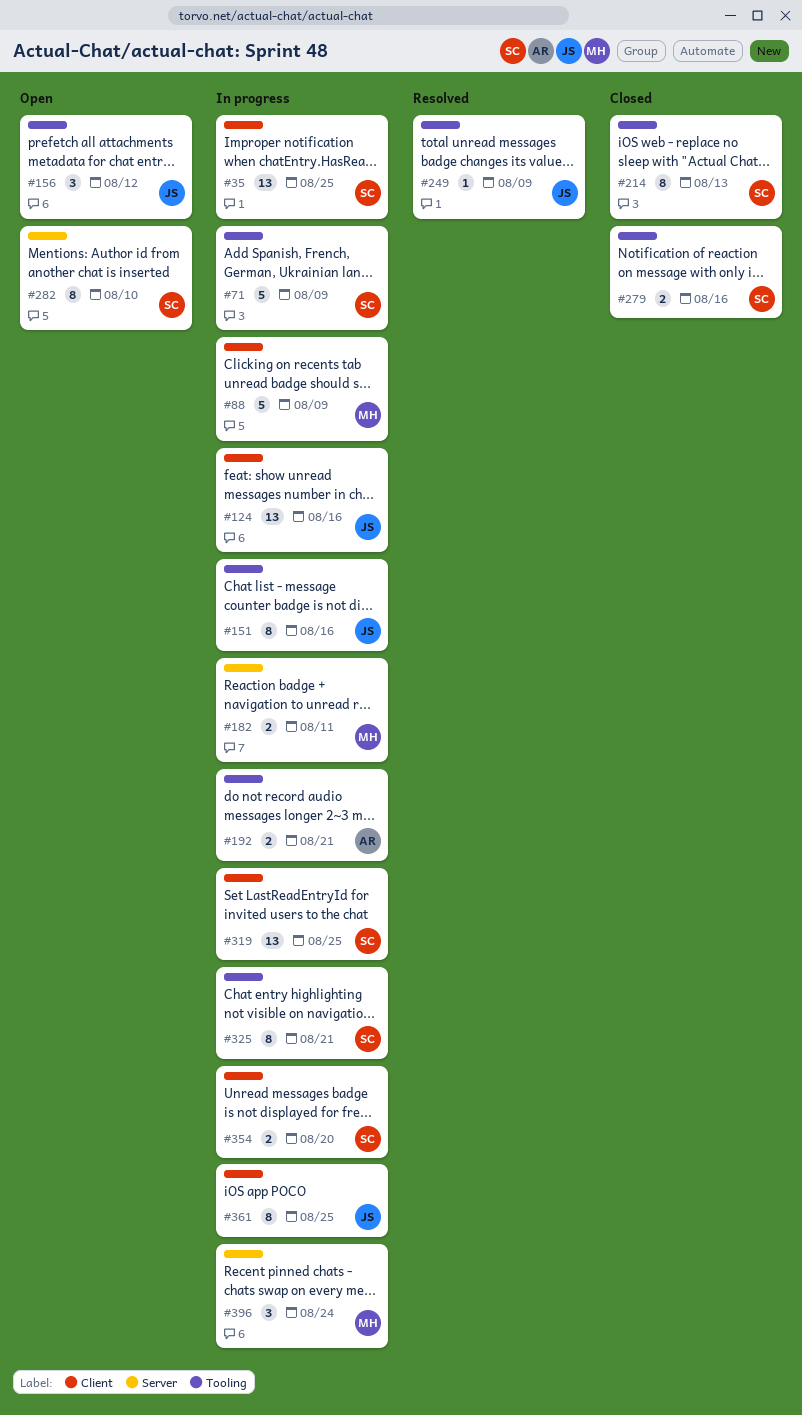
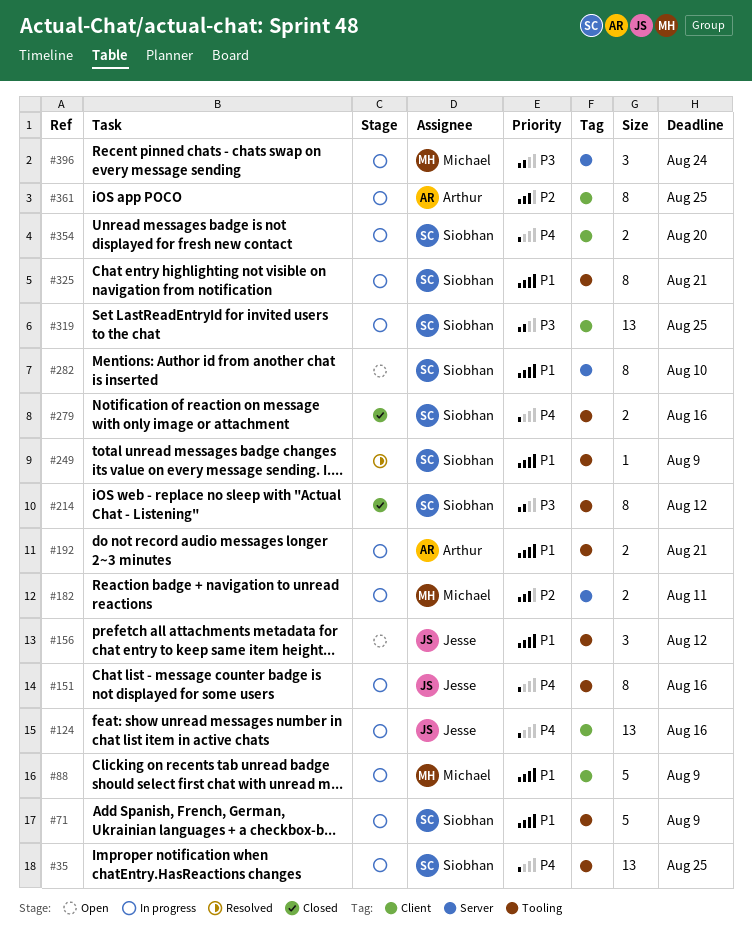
#35, label: Client -> Tooling
#214, due: Aug 13 -> Aug 12
#249, owner: Jesse -> Siobhan
#361, owner: Jesse -> Arthur

